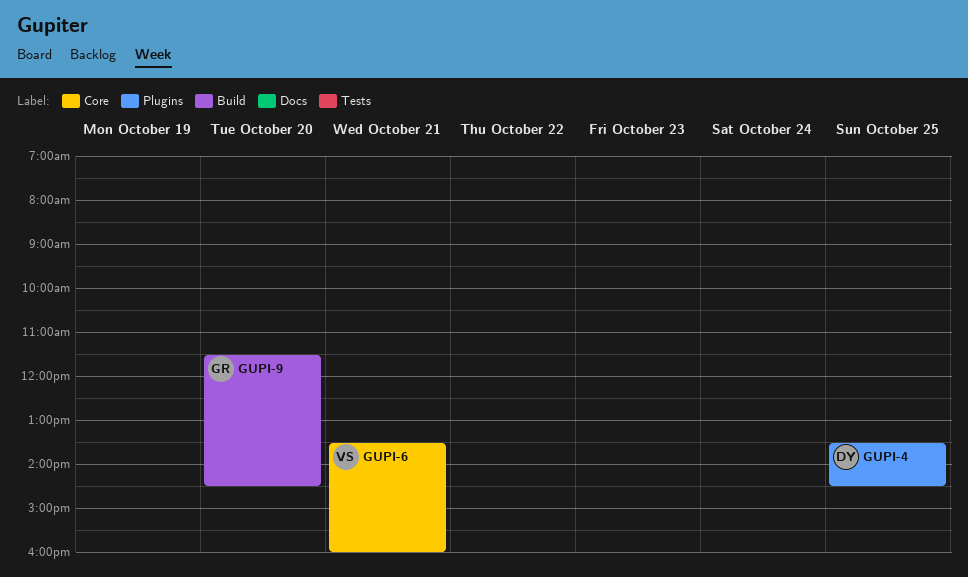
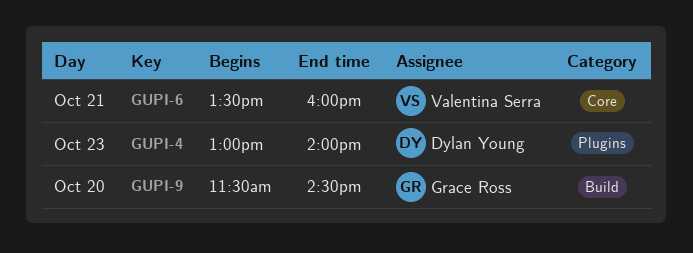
GUPI-4, day: Oct 25 -> Oct 23
GUPI-4, begins: 13:30 -> 13:00
GUPI-4, ends: 14:30 -> 14:00

